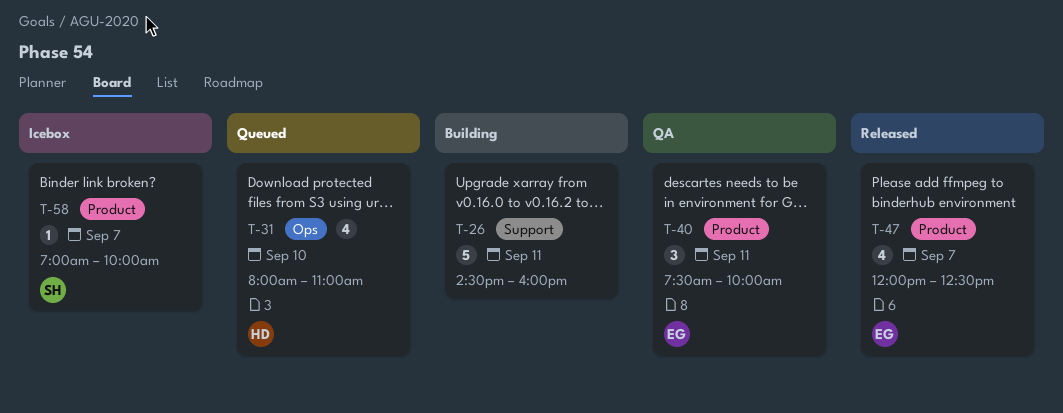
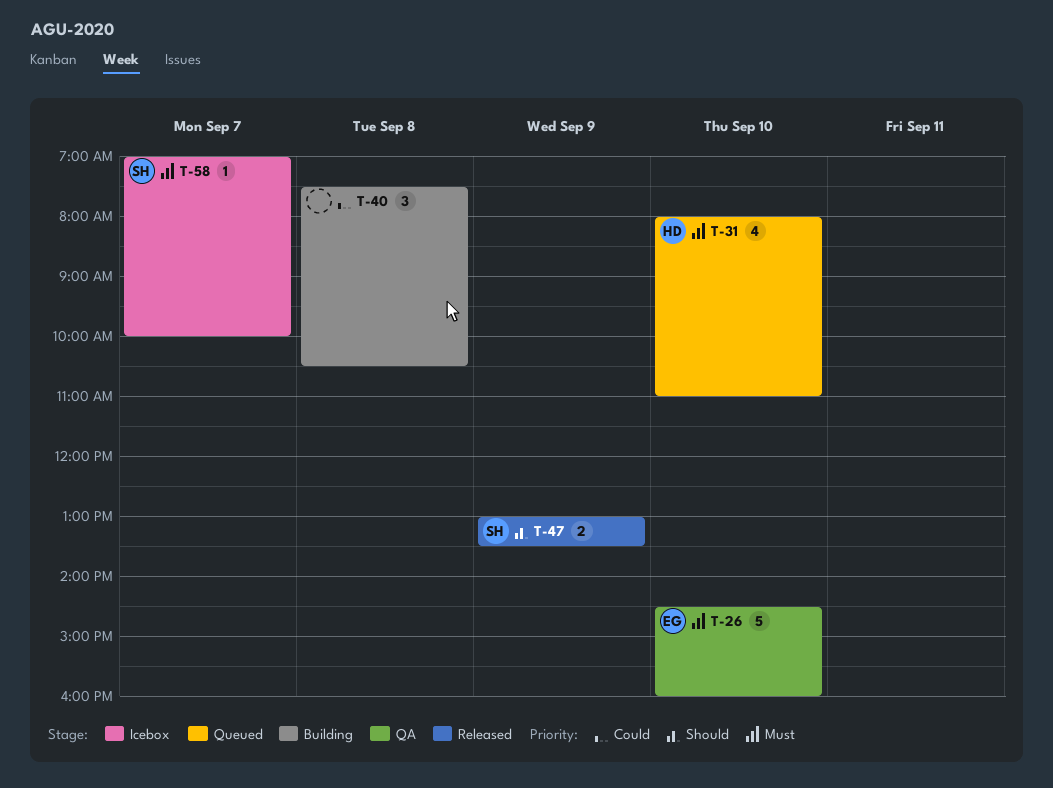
T-26, status: Building -> QA
T-26, owner: none -> EG
T-26, day: Sep 11 -> Sep 10
T-40, status: QA -> Building
T-40, owner: EG -> none
T-40, day: Sep 11 -> Sep 8
T-40, ends: 10:00 -> 10:30
T-47, owner: EG -> SH
T-47, estimate: 4 -> 2
T-47, day: Sep 7 -> Sep 9
T-47, begins: 12:00 -> 13:00
T-47, ends: 12:30 -> 13:30

